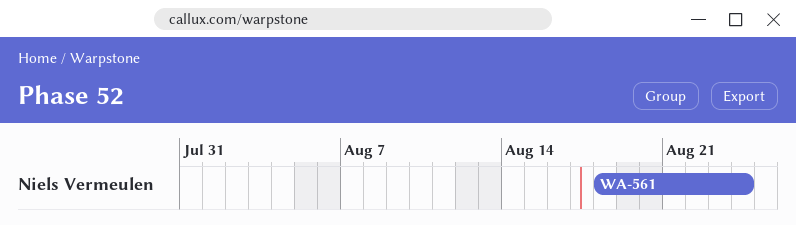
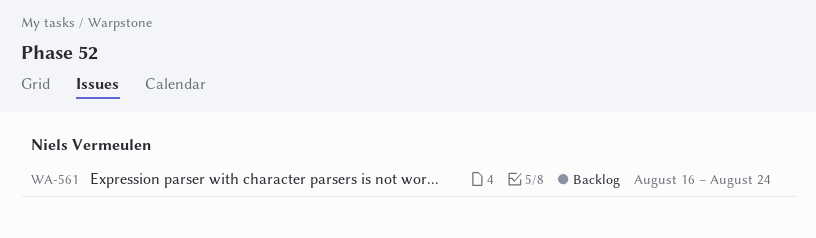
WA-561, start: Aug 18 -> Aug 16

